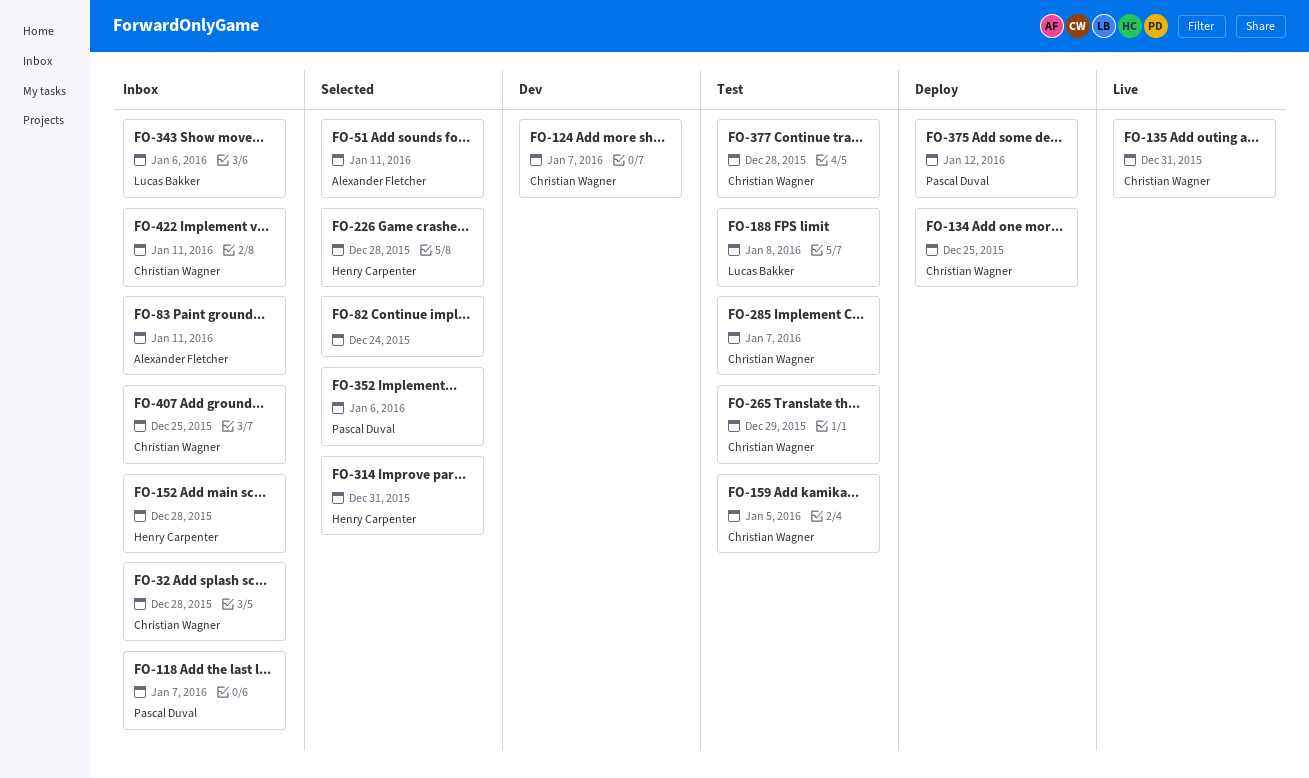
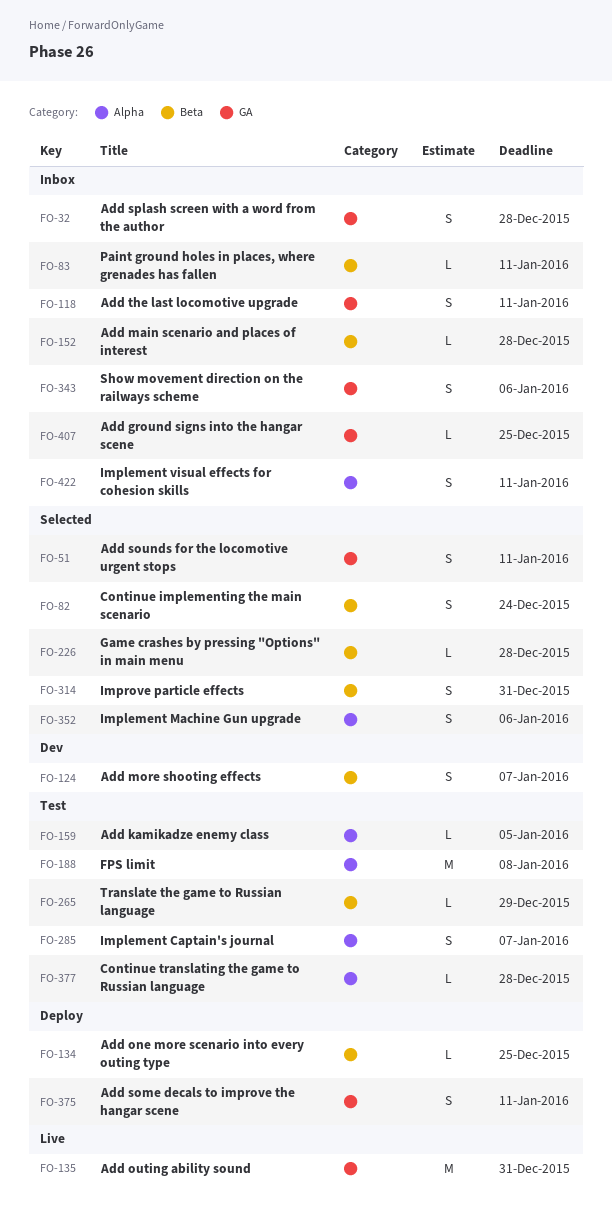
FO-118, due: Jan 7 -> Jan 11
FO-375, due: Jan 12 -> Jan 11

